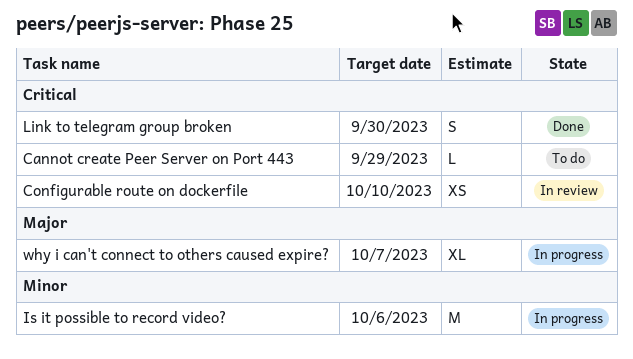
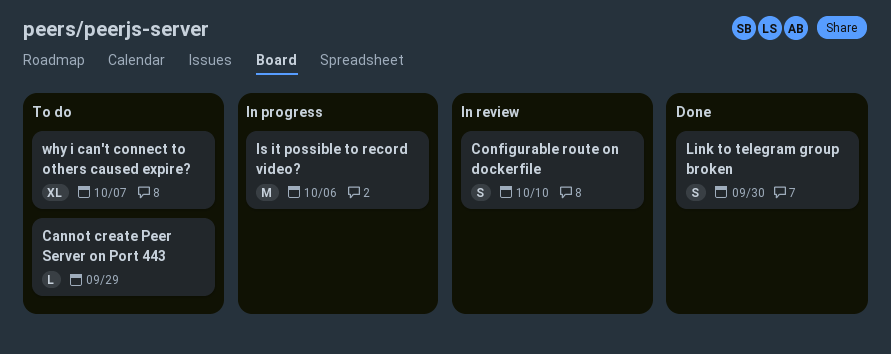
Configurable route on dockerfile, estimate: XS -> S
why i can't connect to others caused expire?, status: In progress -> To do

